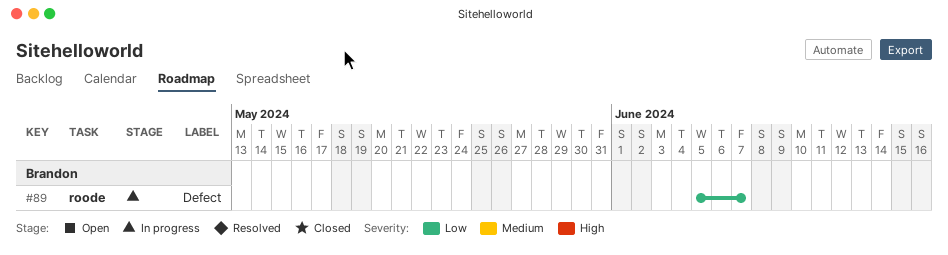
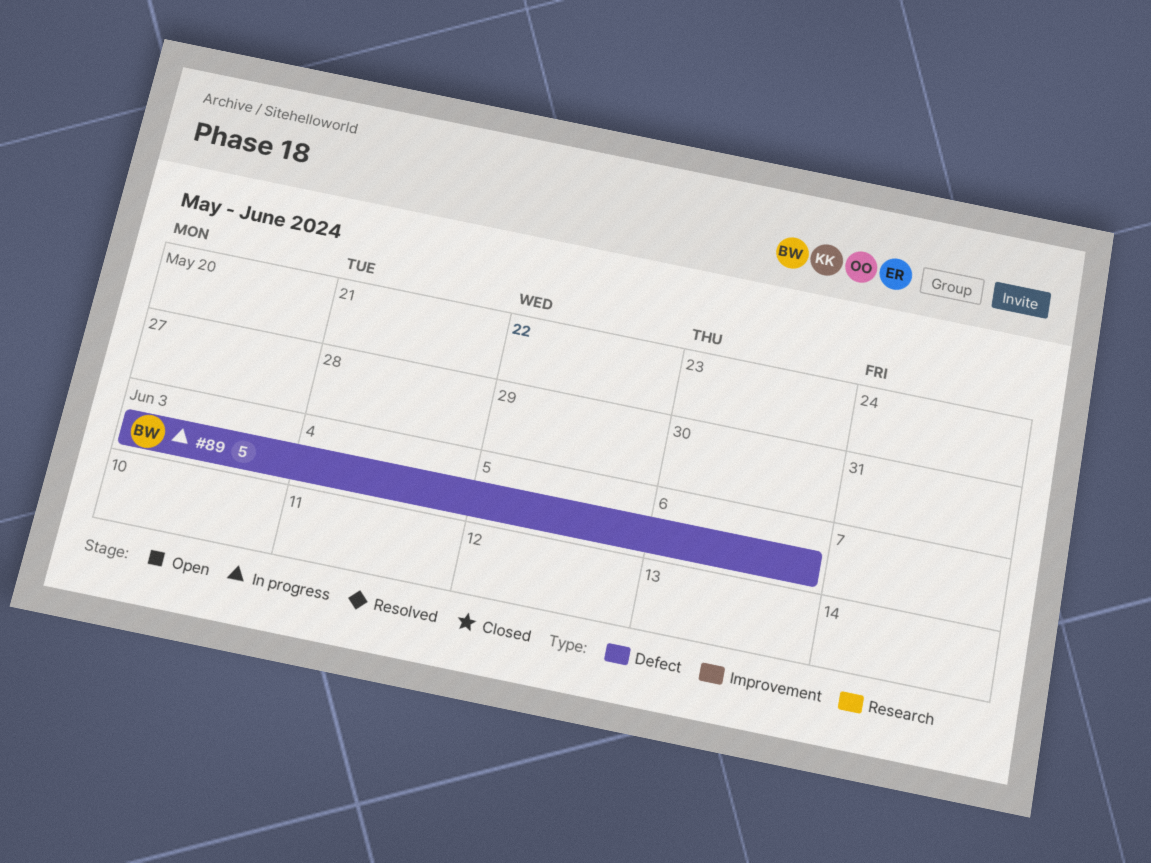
#89, start: Jun 5 -> Jun 3
#89, due: Jun 7 -> Jun 6

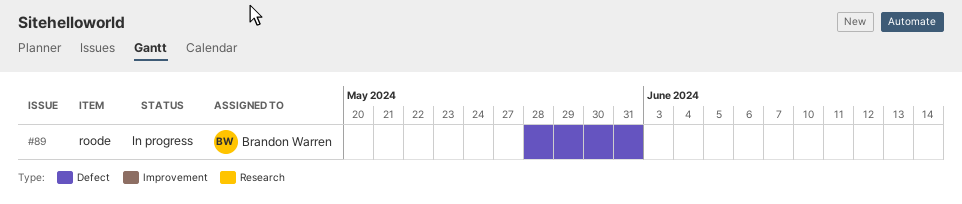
#89, start: Jun 3 -> May 28
#89, due: Jun 6 -> May 31

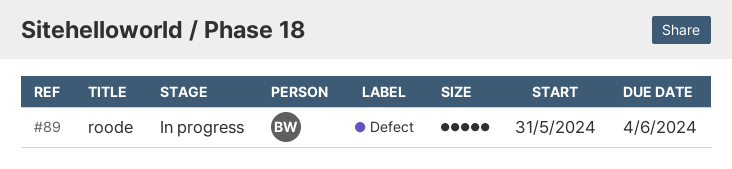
#89, start: May 28 -> May 31
#89, due: May 31 -> Jun 4

